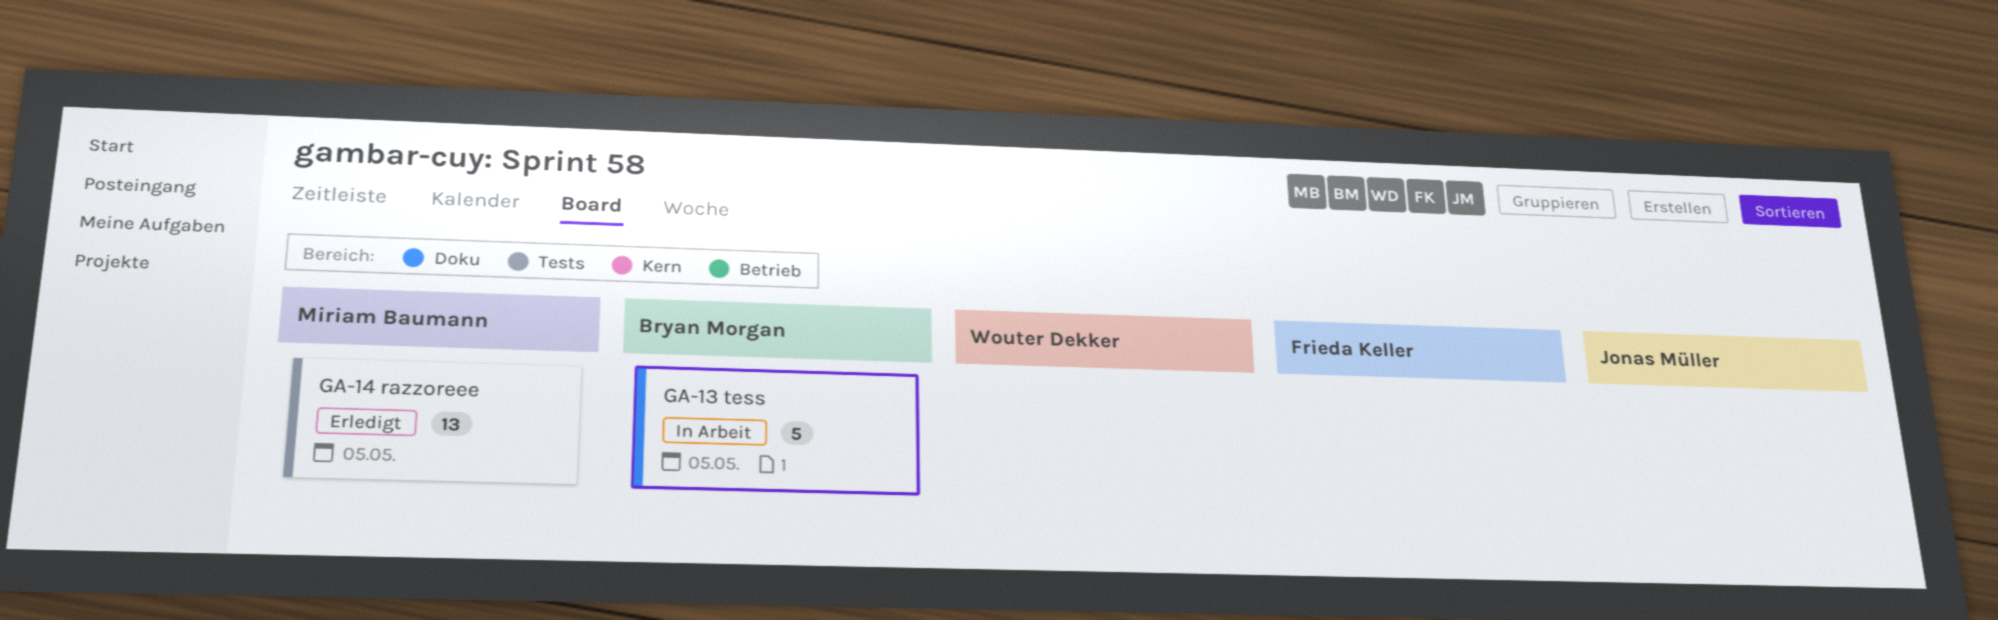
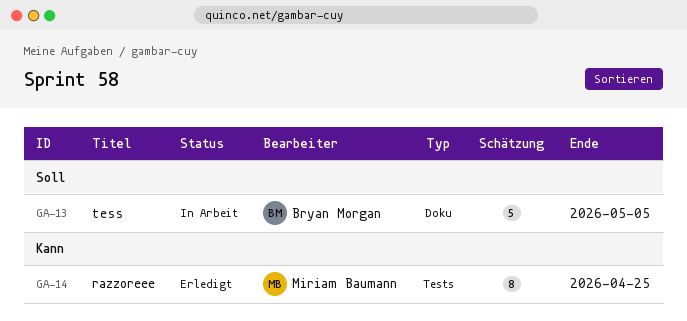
GA-14, estimate: 13 -> 8
GA-14, due: May 5 -> Apr 25

